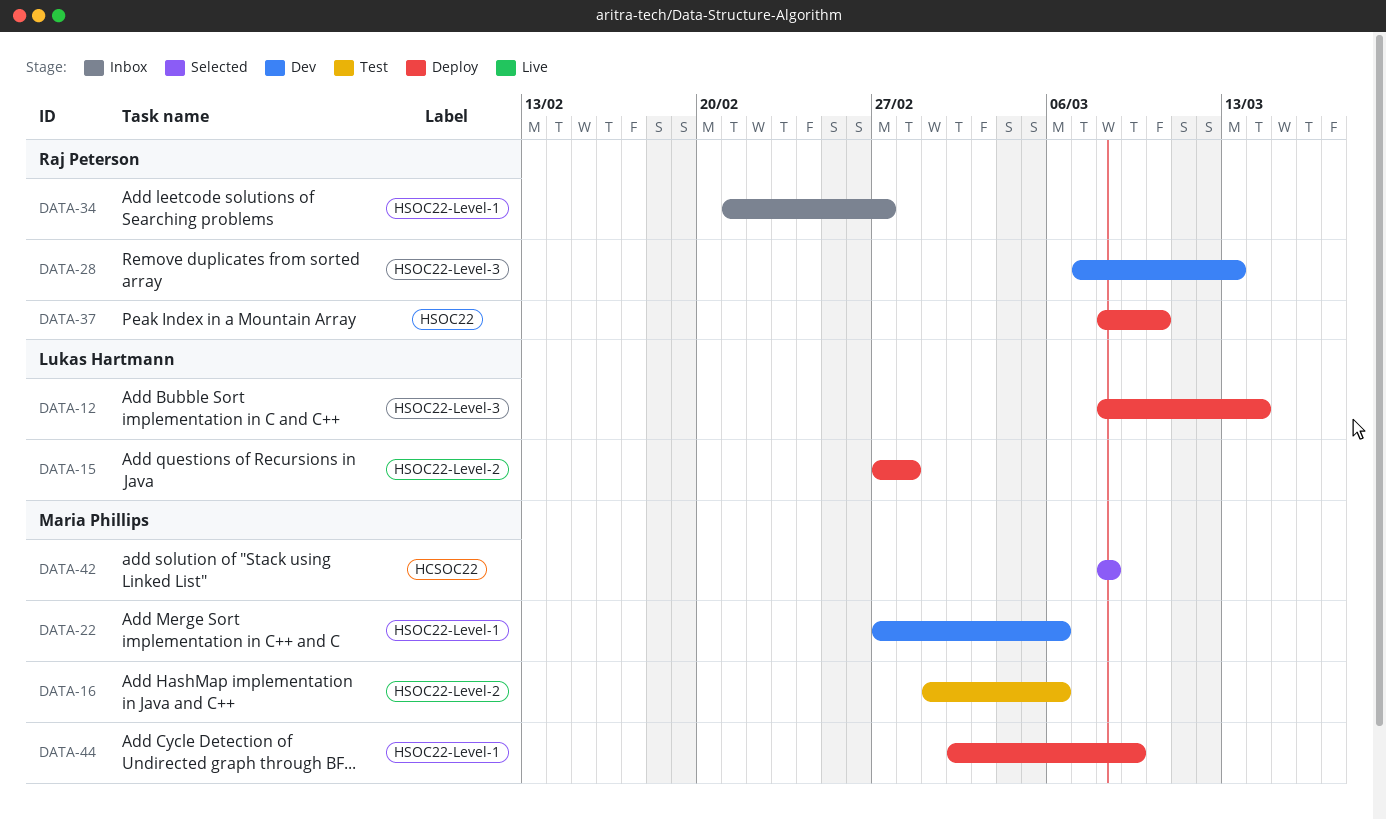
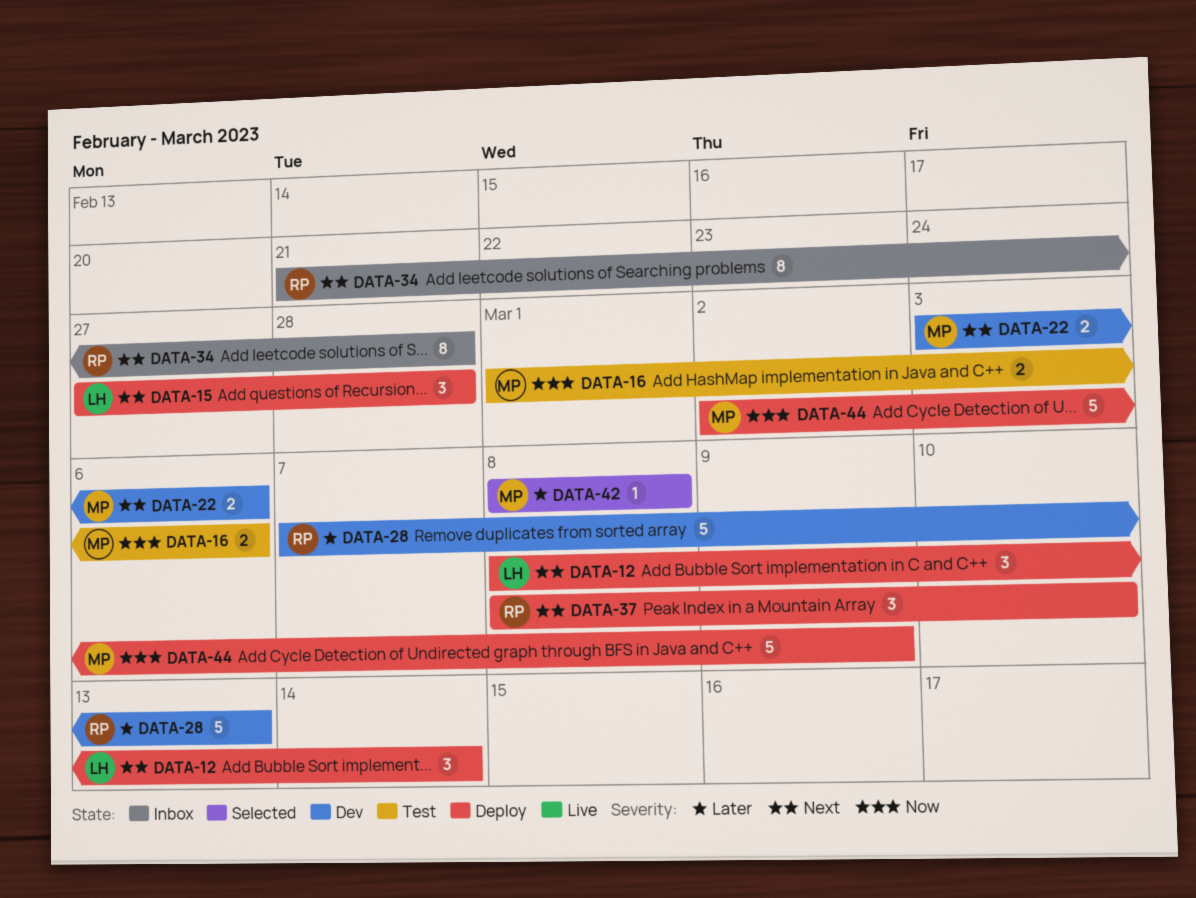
DATA-22, start: Feb 27 -> Mar 3
DATA-34, due: Feb 27 -> Feb 28

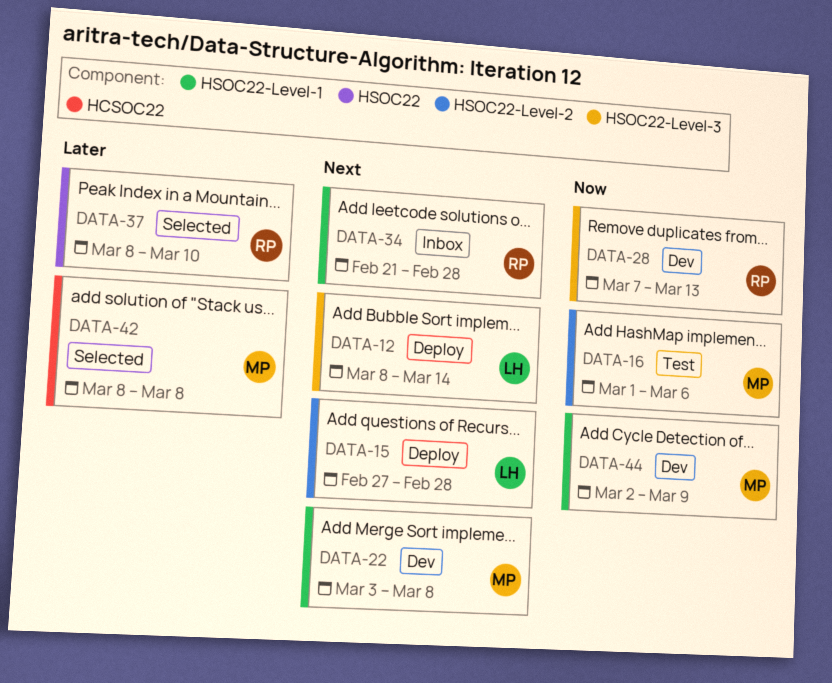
DATA-22, due: Mar 6 -> Mar 8
DATA-28, priority: Later -> Now
DATA-37, status: Deploy -> Selected
DATA-37, priority: Next -> Later
DATA-44, status: Deploy -> Dev

